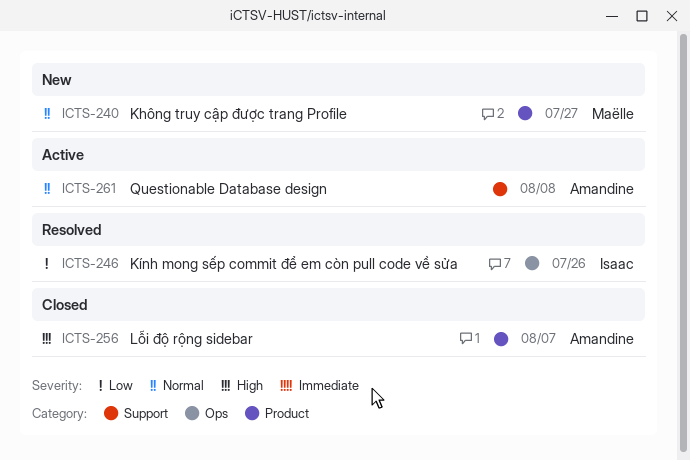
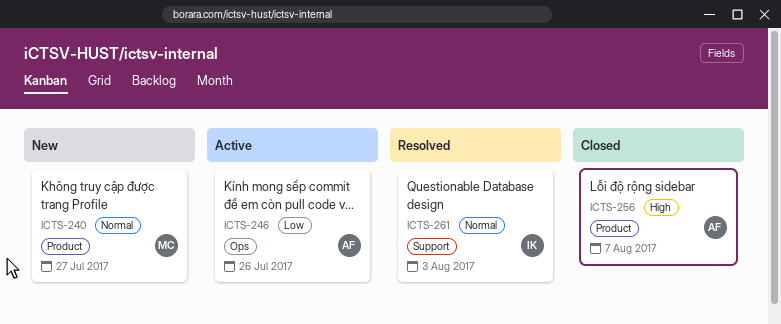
ICTS-246, status: Resolved -> Active
ICTS-246, owner: Isaac -> Amandine
ICTS-261, status: Active -> Resolved
ICTS-261, owner: Amandine -> Isaac
ICTS-261, due: Aug 8 -> Aug 3

